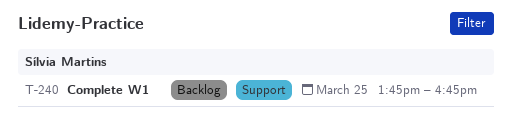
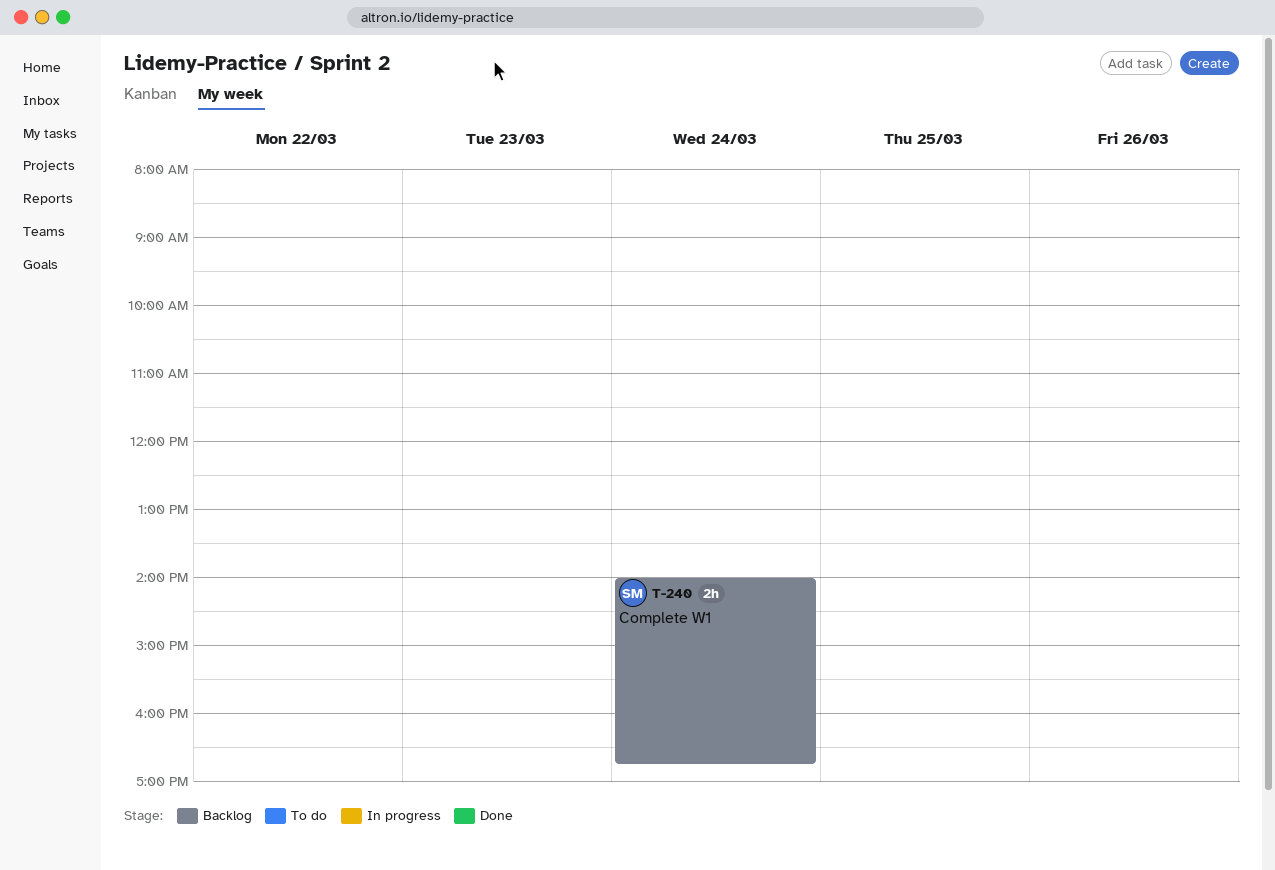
T-240, day: Mar 25 -> Mar 24
T-240, begins: 13:45 -> 14:00

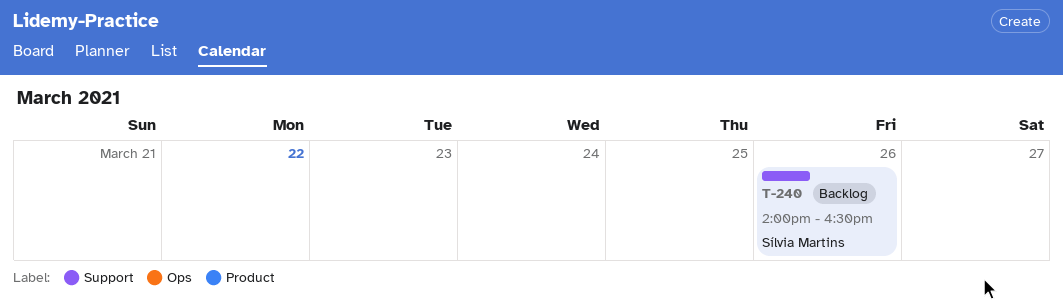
T-240, day: Mar 24 -> Mar 26
T-240, ends: 16:45 -> 16:30

